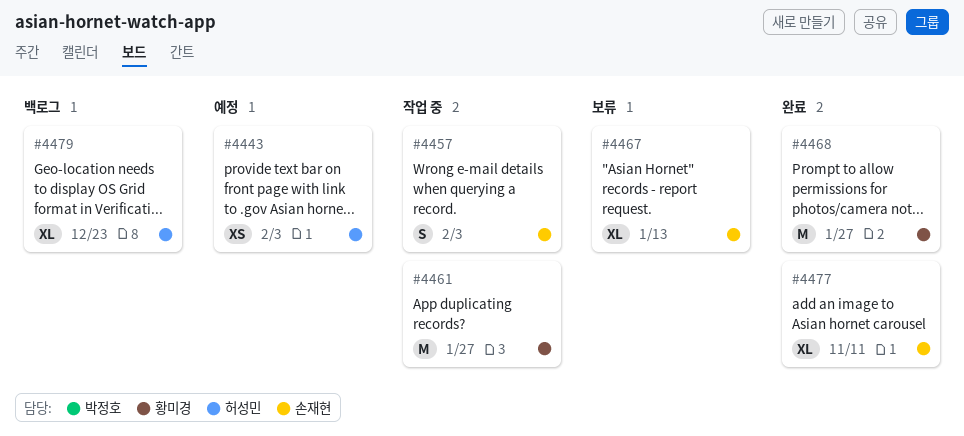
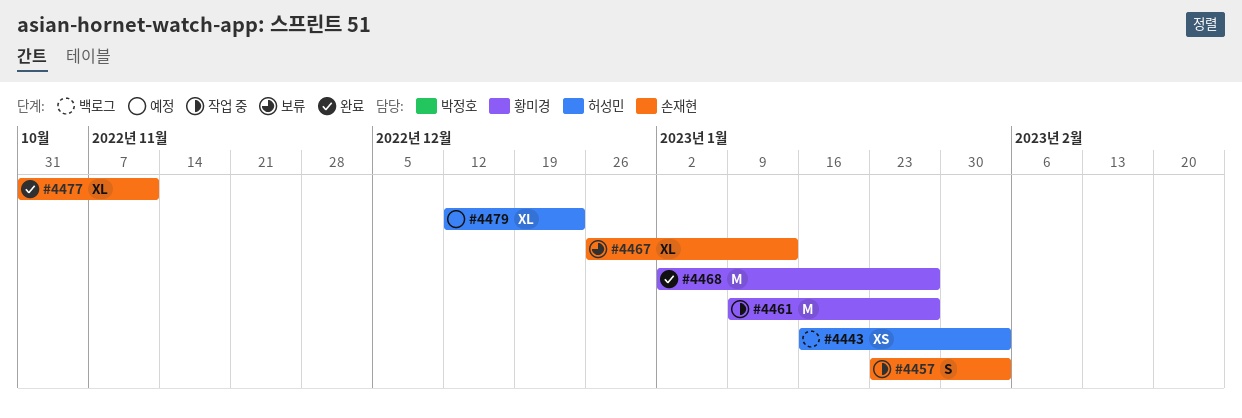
#4443, status: 예정 -> 백로그
#4479, status: 백로그 -> 예정

